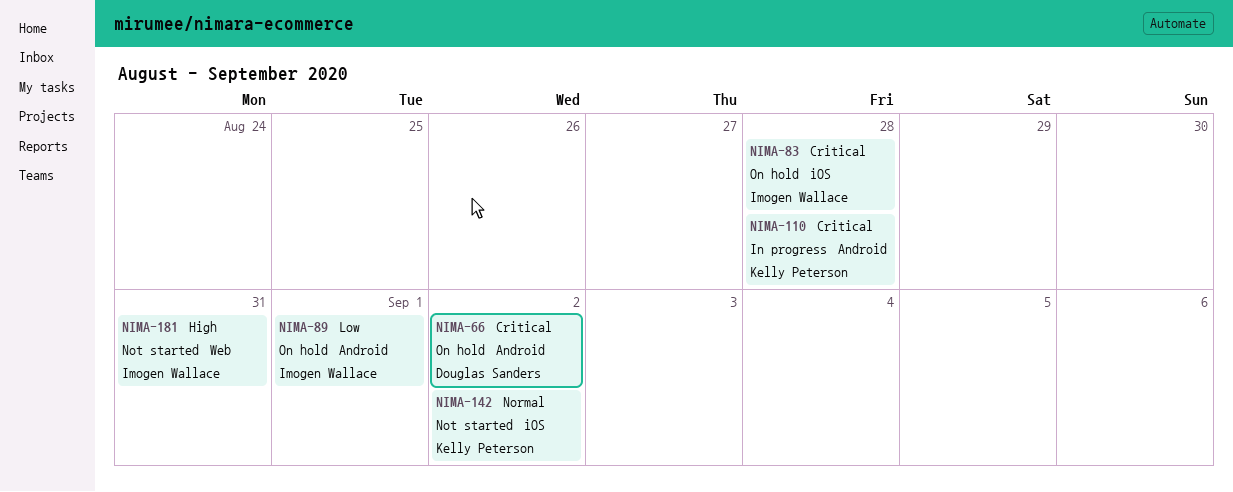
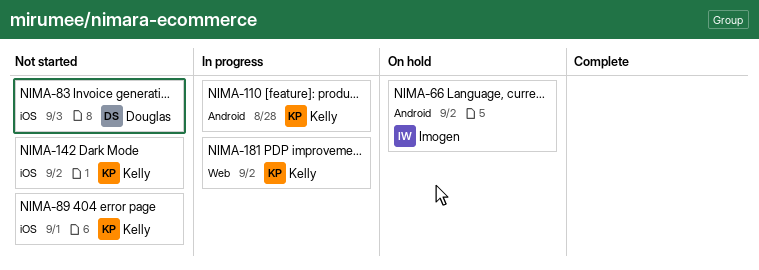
NIMA-66, owner: Douglas Sanders -> Imogen Wallace
NIMA-83, status: On hold -> Not started
NIMA-83, owner: Imogen Wallace -> Douglas Sanders
NIMA-83, due: Aug 28 -> Sep 3
NIMA-89, status: On hold -> Not started
NIMA-89, owner: Imogen Wallace -> Kelly Peterson
NIMA-89, label: Android -> iOS
NIMA-181, status: Not started -> In progress
NIMA-181, owner: Imogen Wallace -> Kelly Peterson
NIMA-181, due: Aug 31 -> Sep 2

